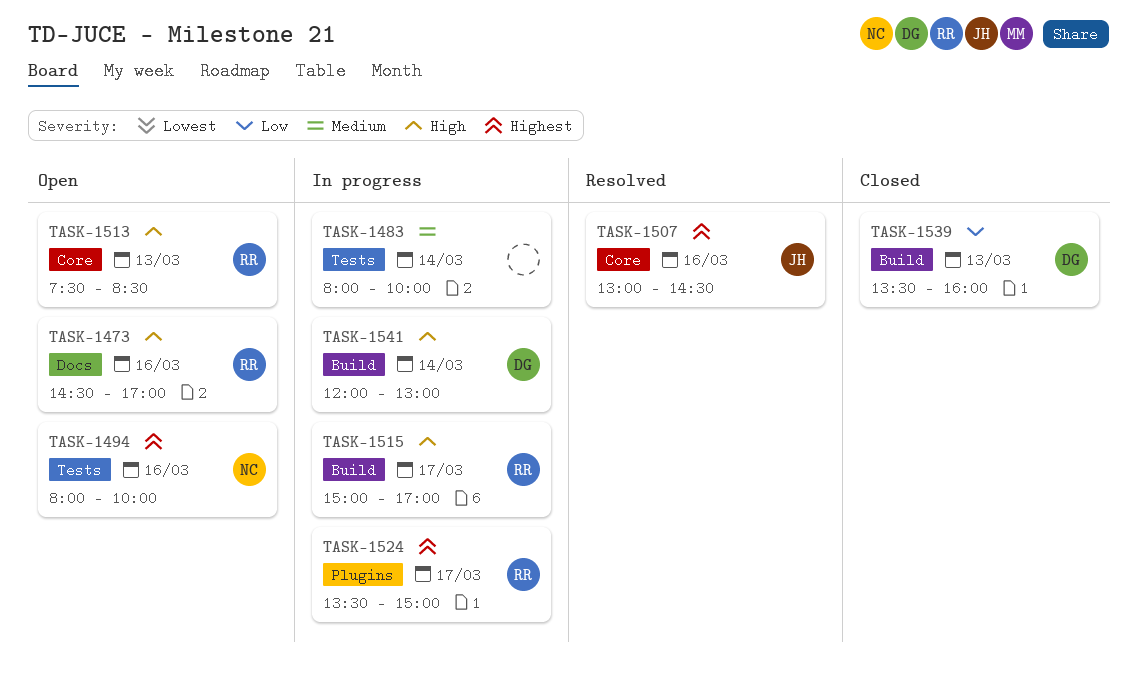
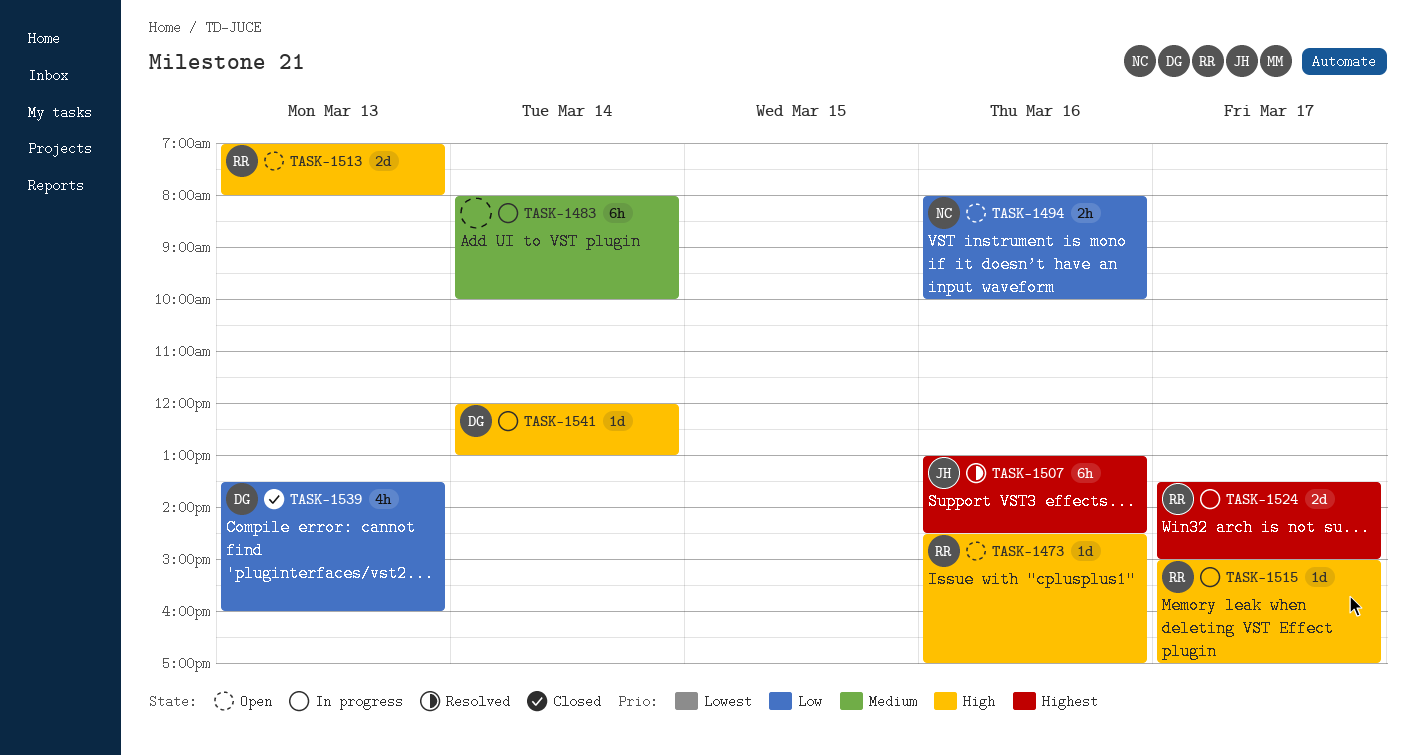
TASK-1494, priority: Highest -> Low
TASK-1513, begins: 07:30 -> 07:00
TASK-1513, ends: 08:30 -> 08:00

